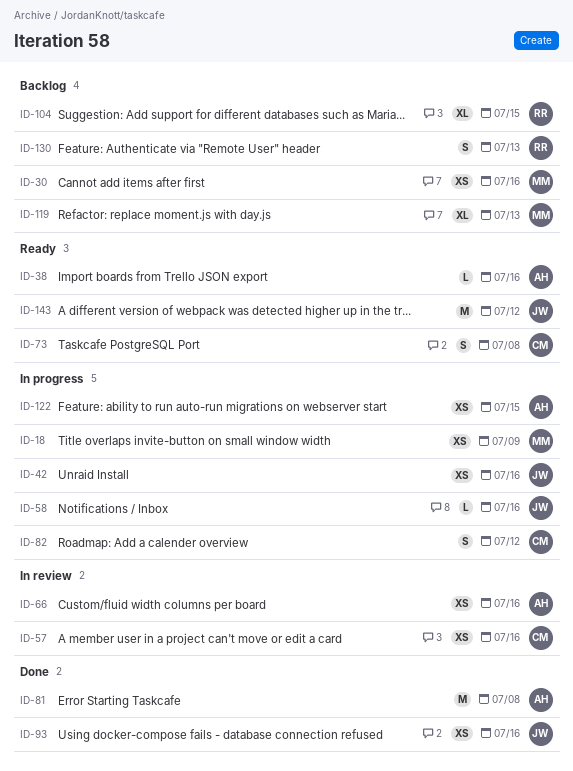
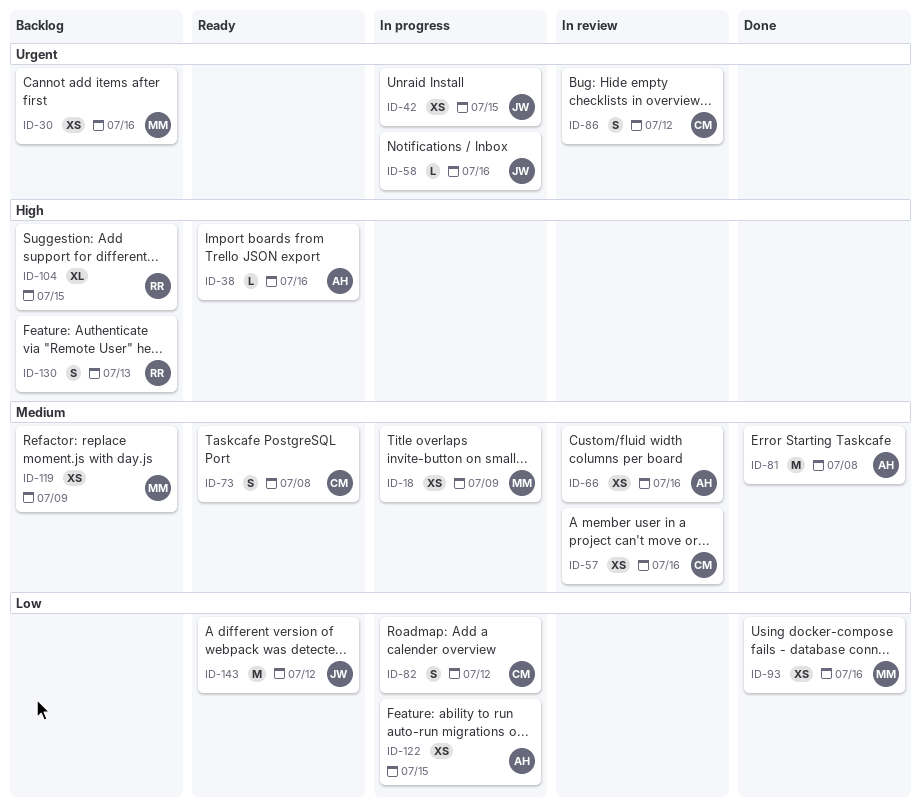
ID-42, due: Jul 16 -> Jul 15
ID-86: none -> present
ID-93, owner: JW -> MM
ID-119, estimate: XL -> XS
ID-119, due: Jul 13 -> Jul 9

